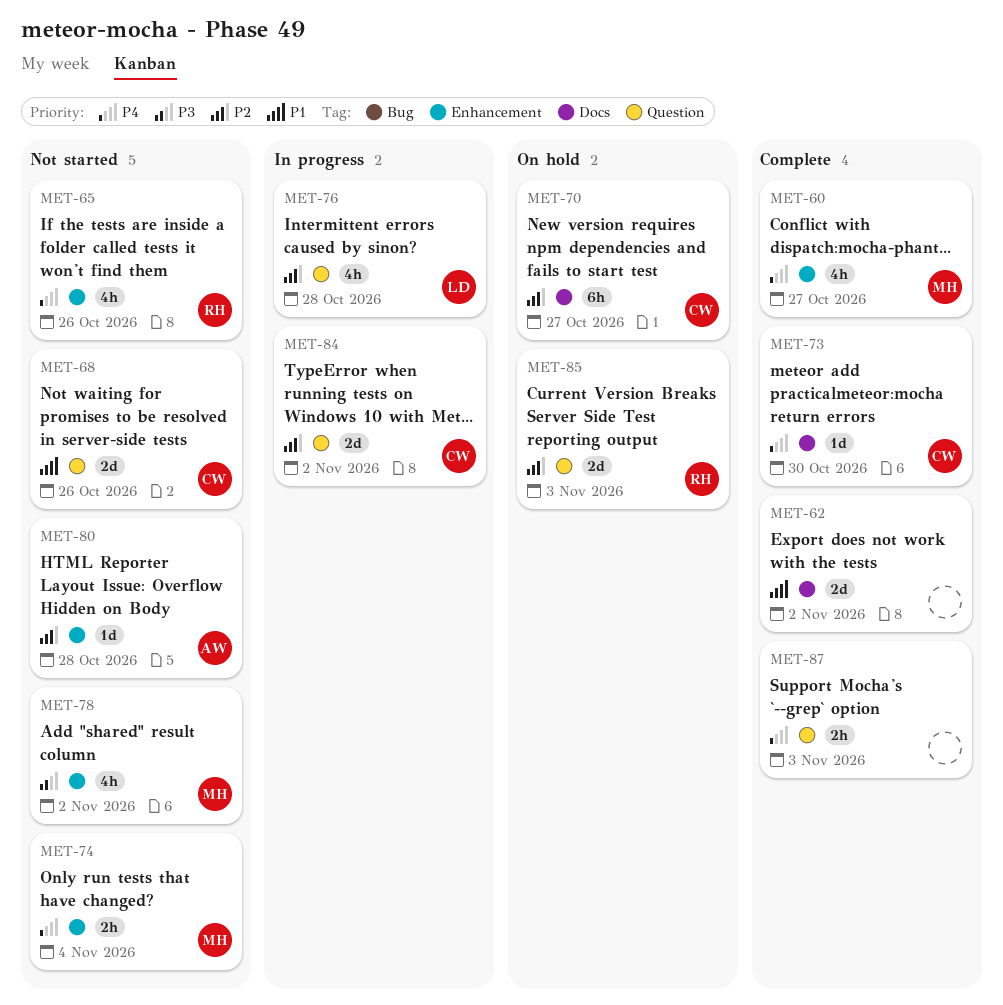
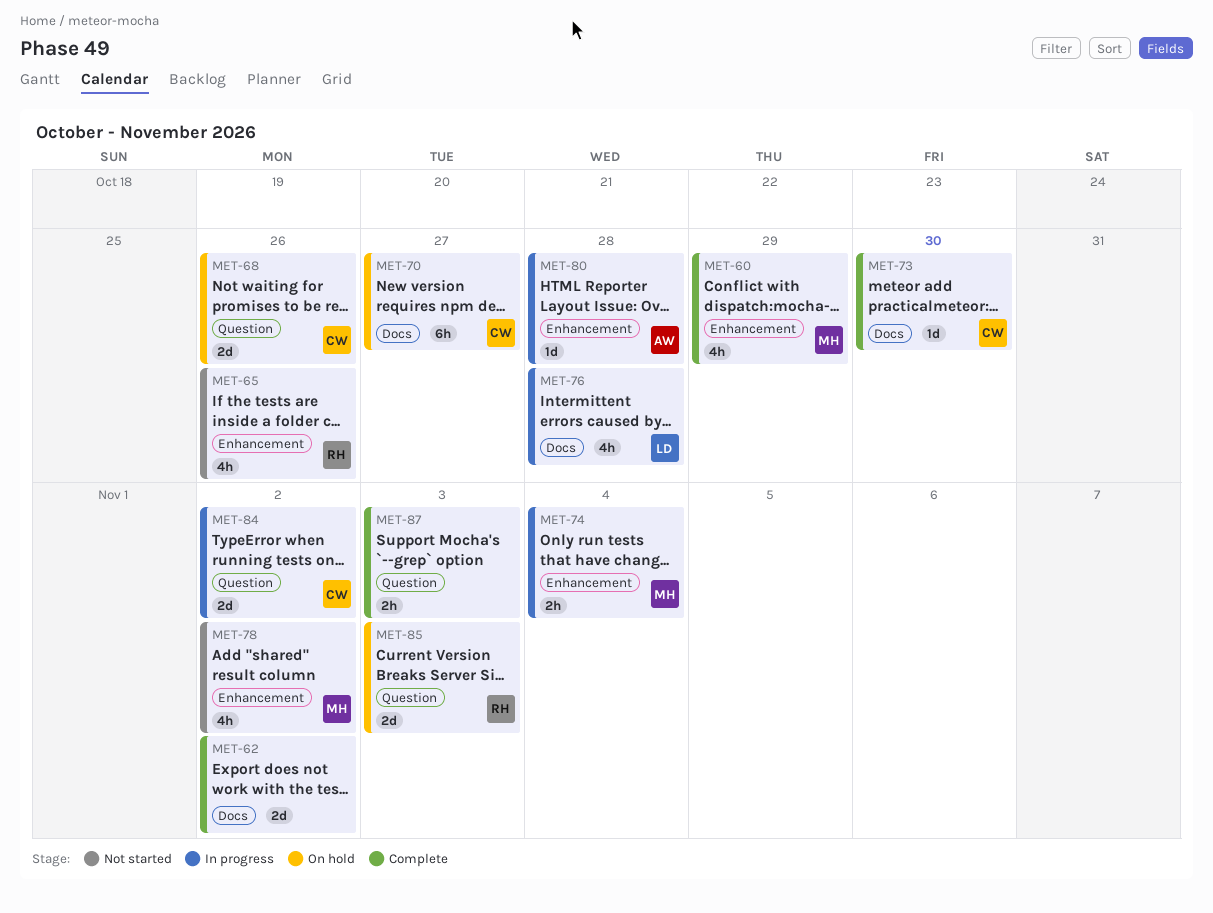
MET-60, due: Oct 27 -> Oct 29
MET-68, status: Not started -> On hold
MET-74, status: Not started -> In progress
MET-76, label: Question -> Docs
MET-80, status: Not started -> In progress

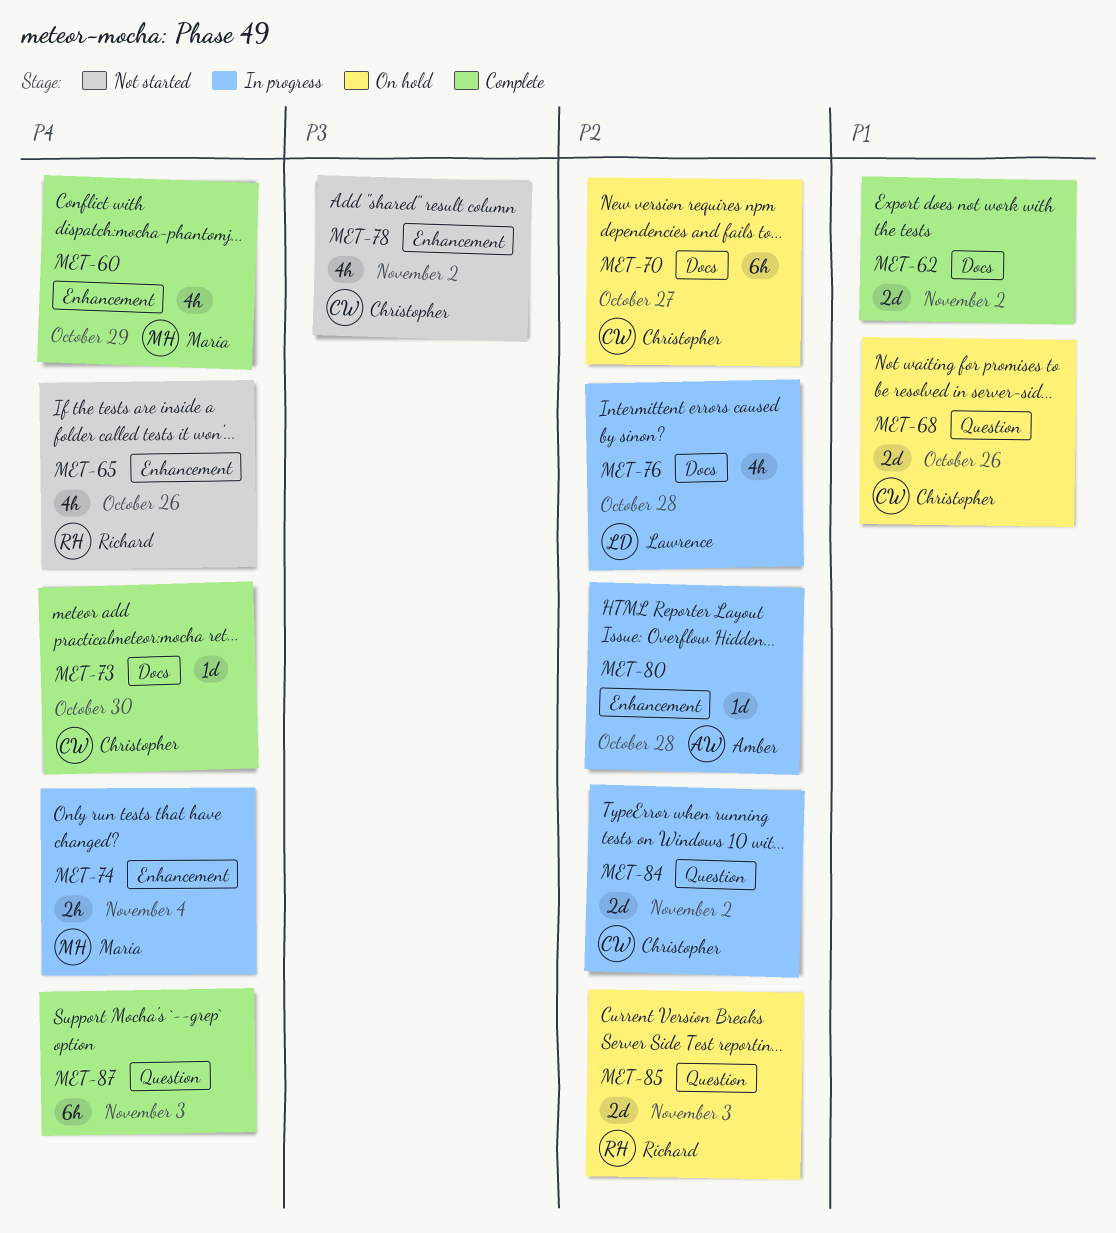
MET-78, owner: Maria -> Christopher
MET-87, estimate: 2h -> 6h

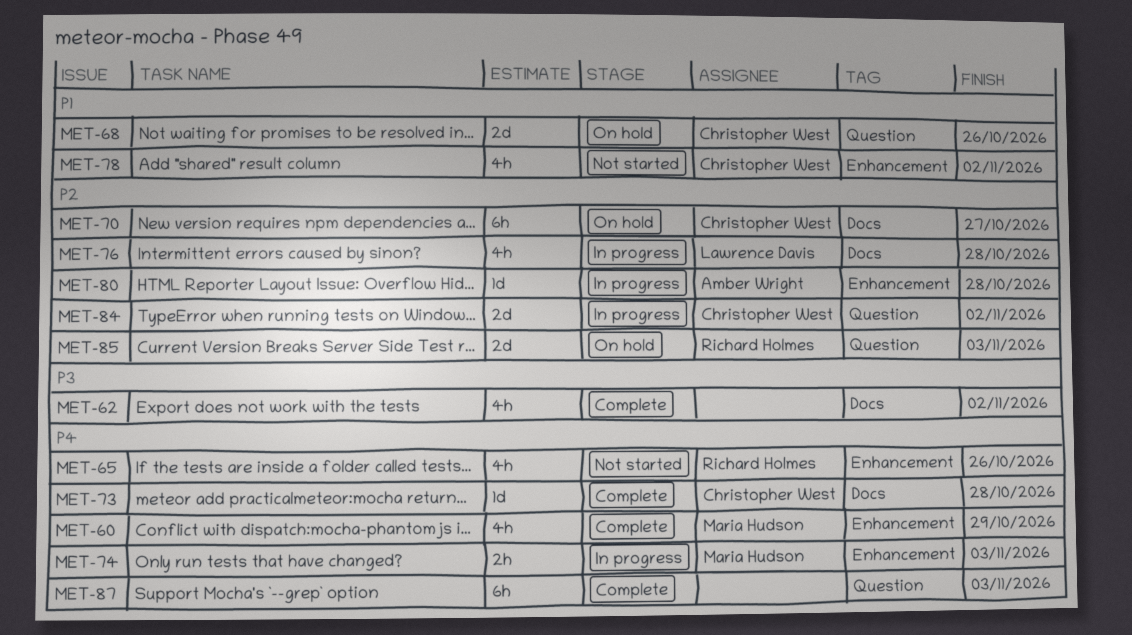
MET-62, priority: P1 -> P3
MET-62, estimate: 2d -> 4h
MET-73, due: Oct 30 -> Oct 28
MET-74, due: Nov 4 -> Nov 3
MET-78, priority: P3 -> P1

